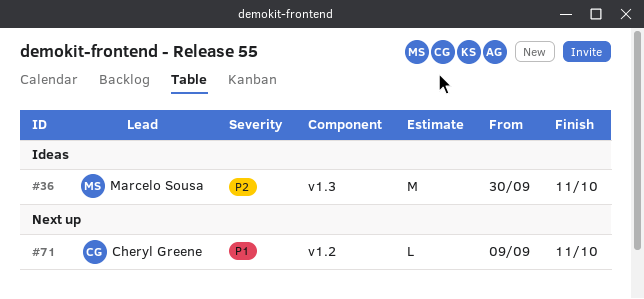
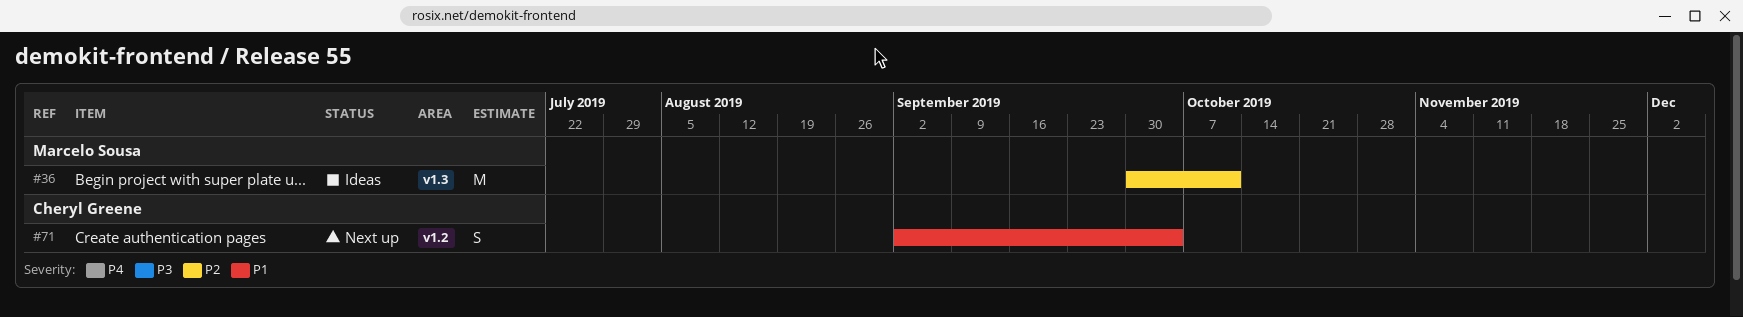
#71, estimate: L -> S
#71, start: Sep 9 -> Sep 2
#71, due: Oct 11 -> Oct 4

